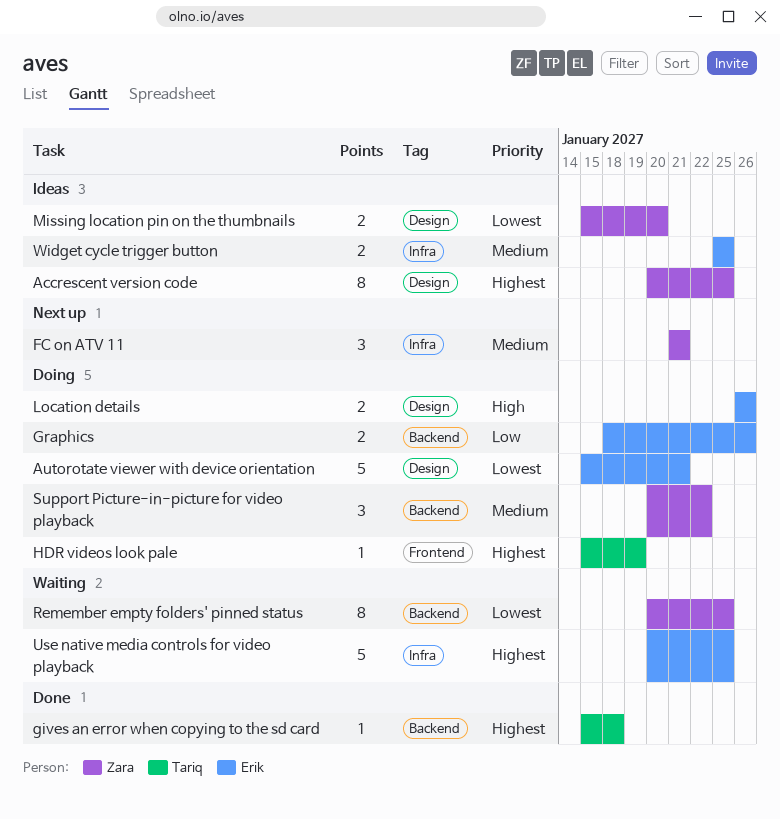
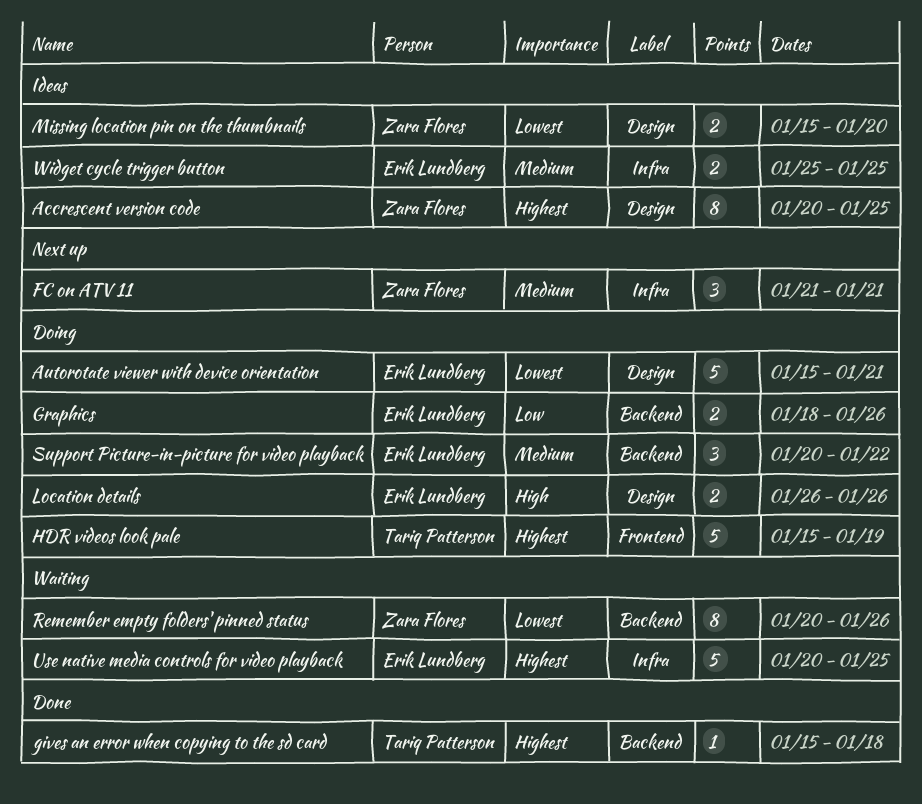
HDR videos look pale, estimate: 1 -> 5
Remember empty folders' pinned status, due: Jan 25 -> Jan 26
Support Picture-in-picture for video playback, owner: Zara Flores -> Erik Lundberg

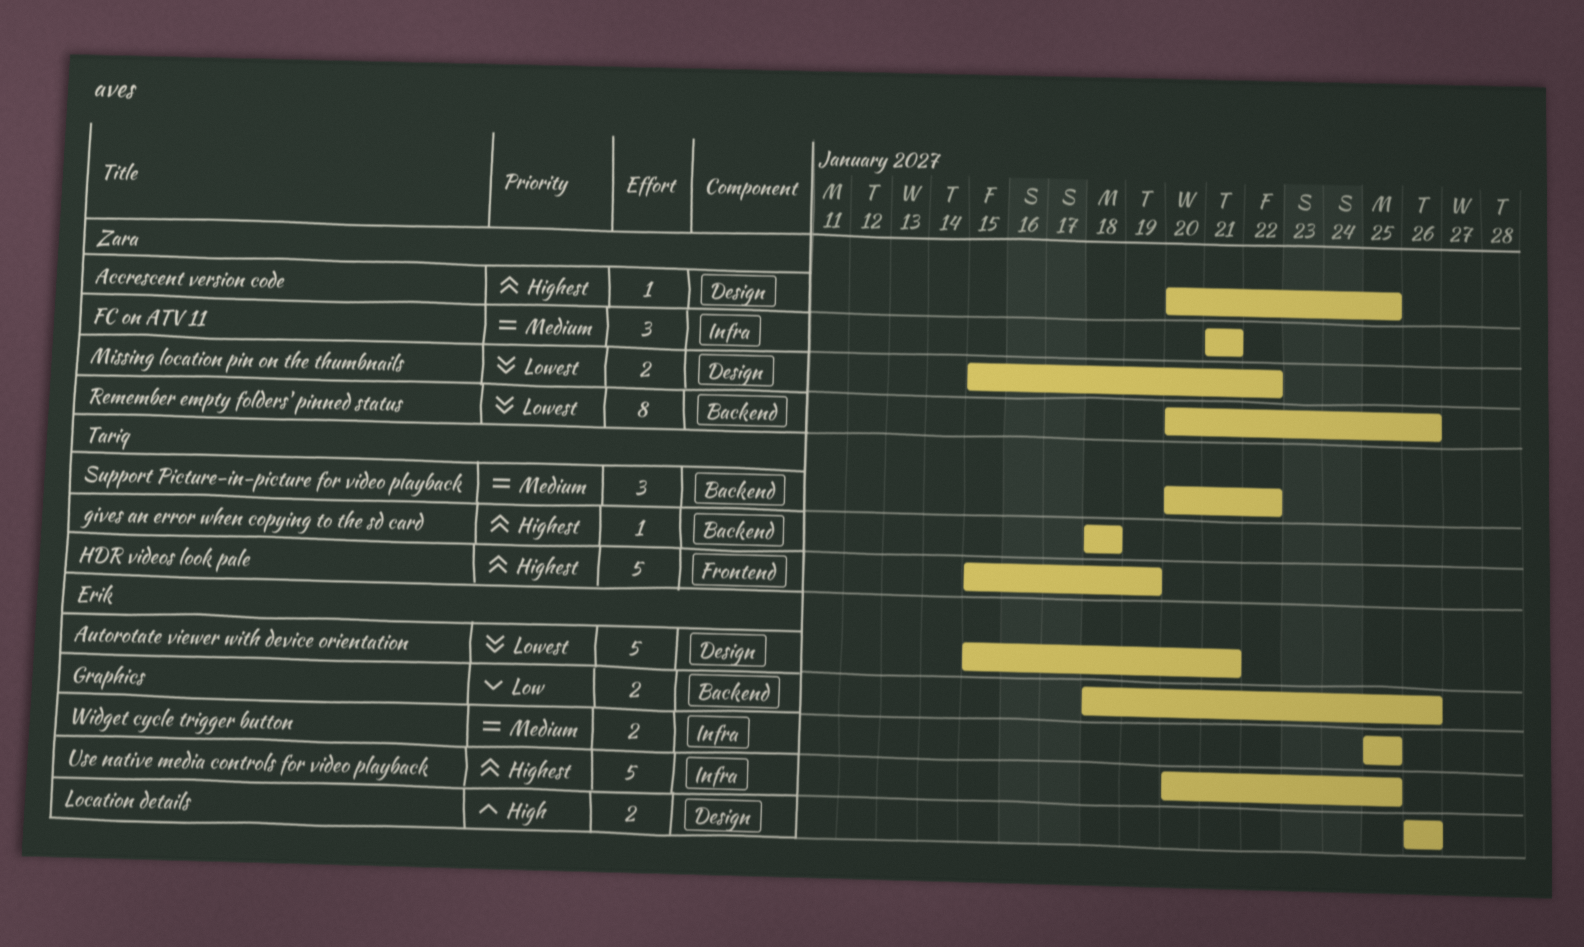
Accrescent version code, estimate: 8 -> 1
gives an error when copying to the sd card, start: Jan 15 -> Jan 18
Missing location pin on the thumbnails, due: Jan 20 -> Jan 22
Support Picture-in-picture for video playback, owner: Erik Lundberg -> Tariq Patterson

